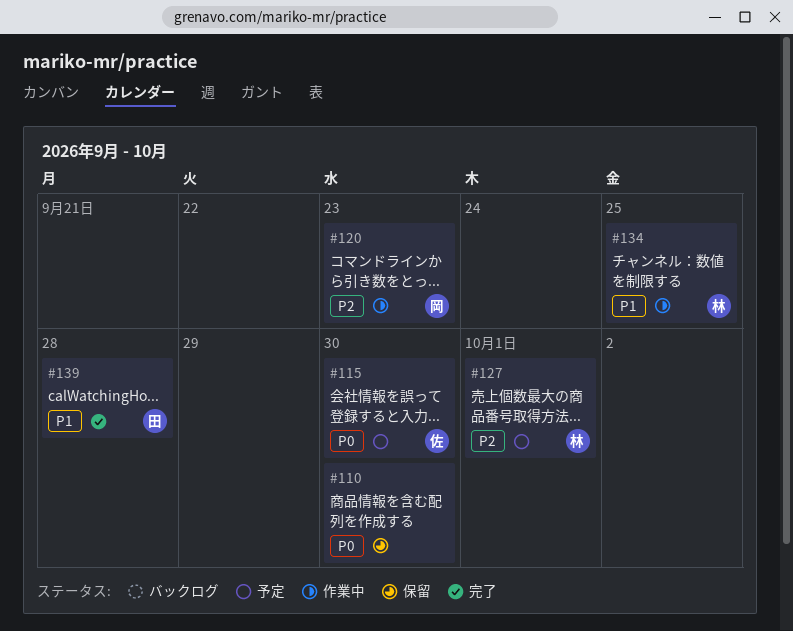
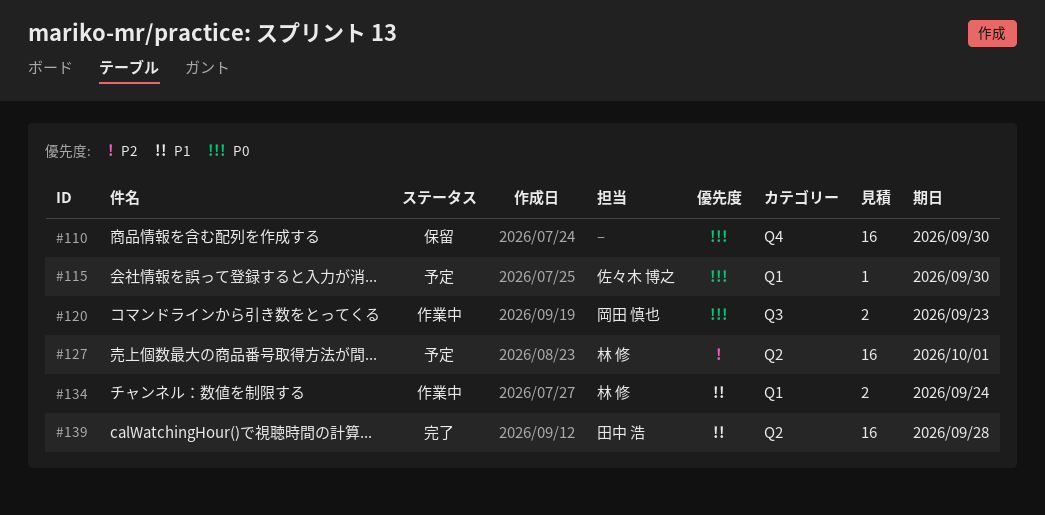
#120, priority: P2 -> P0
#134, due: Sep 25 -> Sep 24

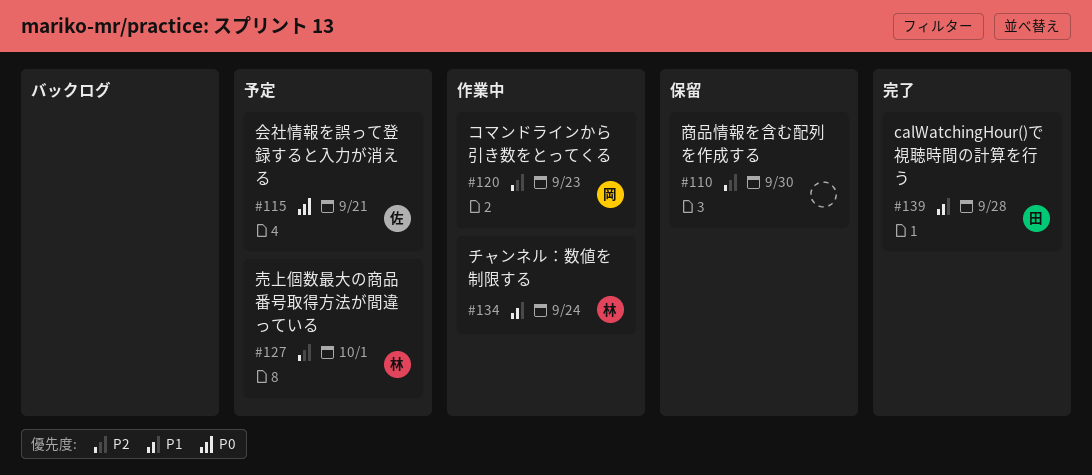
#110, priority: P0 -> P2
#115, due: Sep 30 -> Sep 21
#120, priority: P0 -> P2

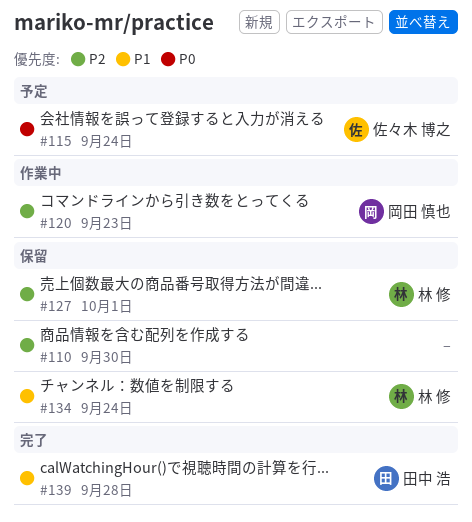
#115, due: Sep 21 -> Sep 24
#127, status: 予定 -> 保留
#134, status: 作業中 -> 保留

